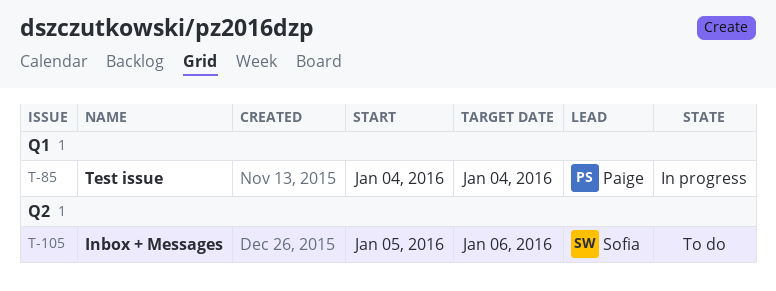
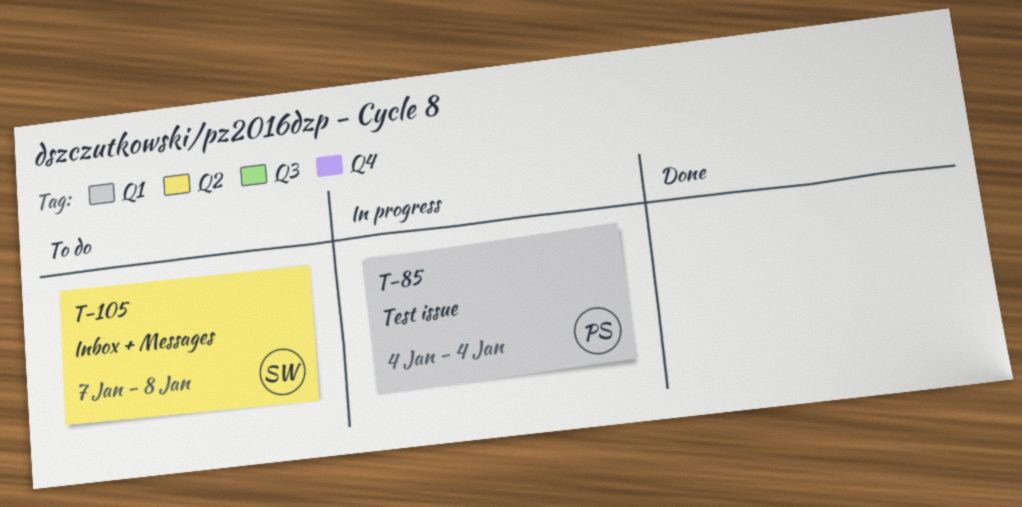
T-105, start: Jan 5 -> Jan 7
T-105, due: Jan 6 -> Jan 8

